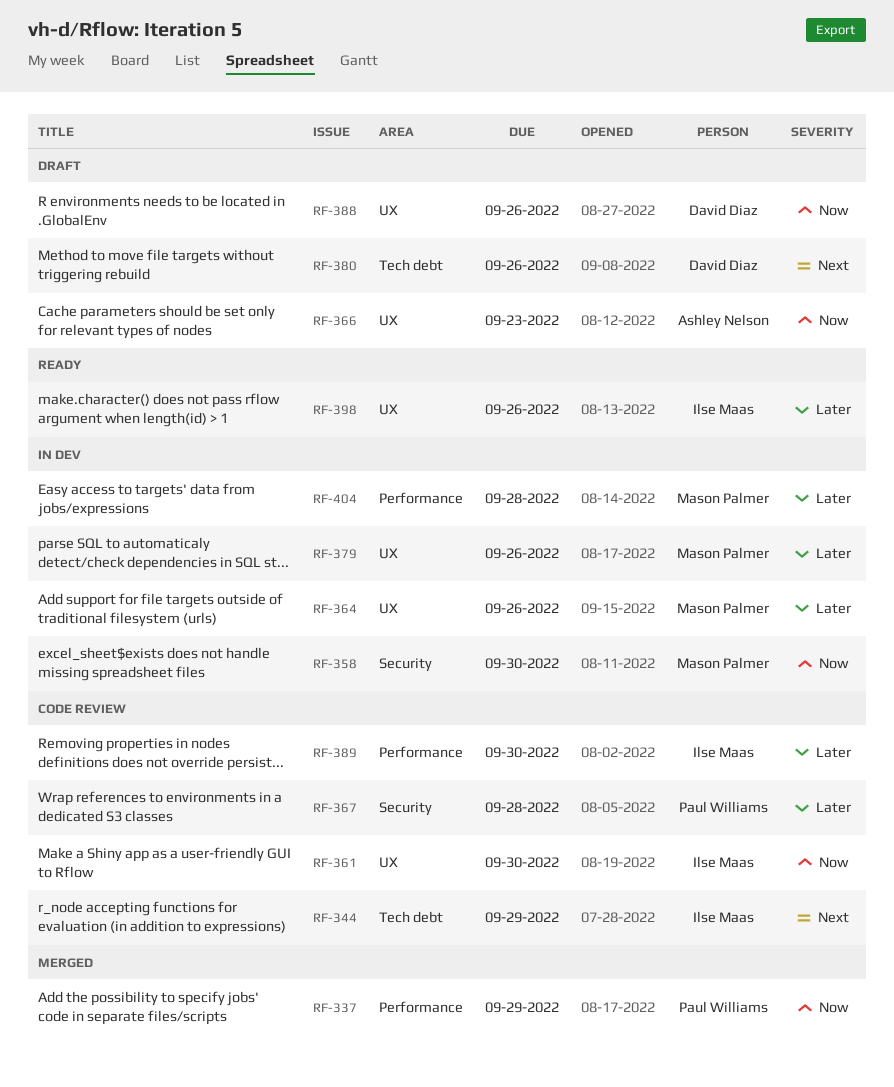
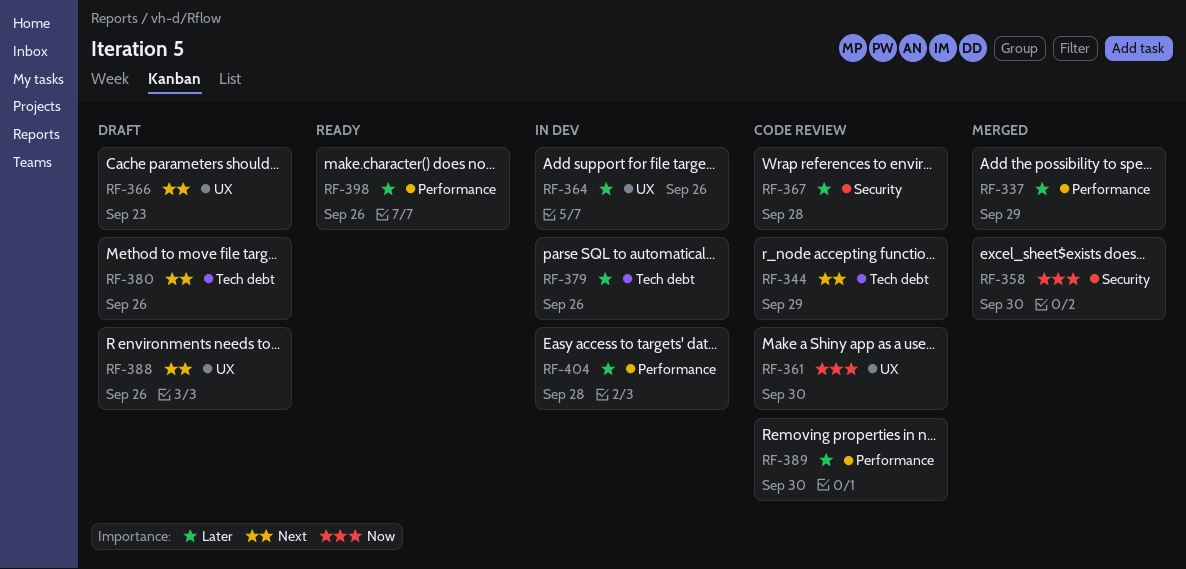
RF-337, priority: Now -> Later
RF-358, status: In dev -> Merged
RF-366, priority: Now -> Next
RF-379, label: UX -> Tech debt
RF-388, priority: Now -> Next
RF-398, label: UX -> Performance

